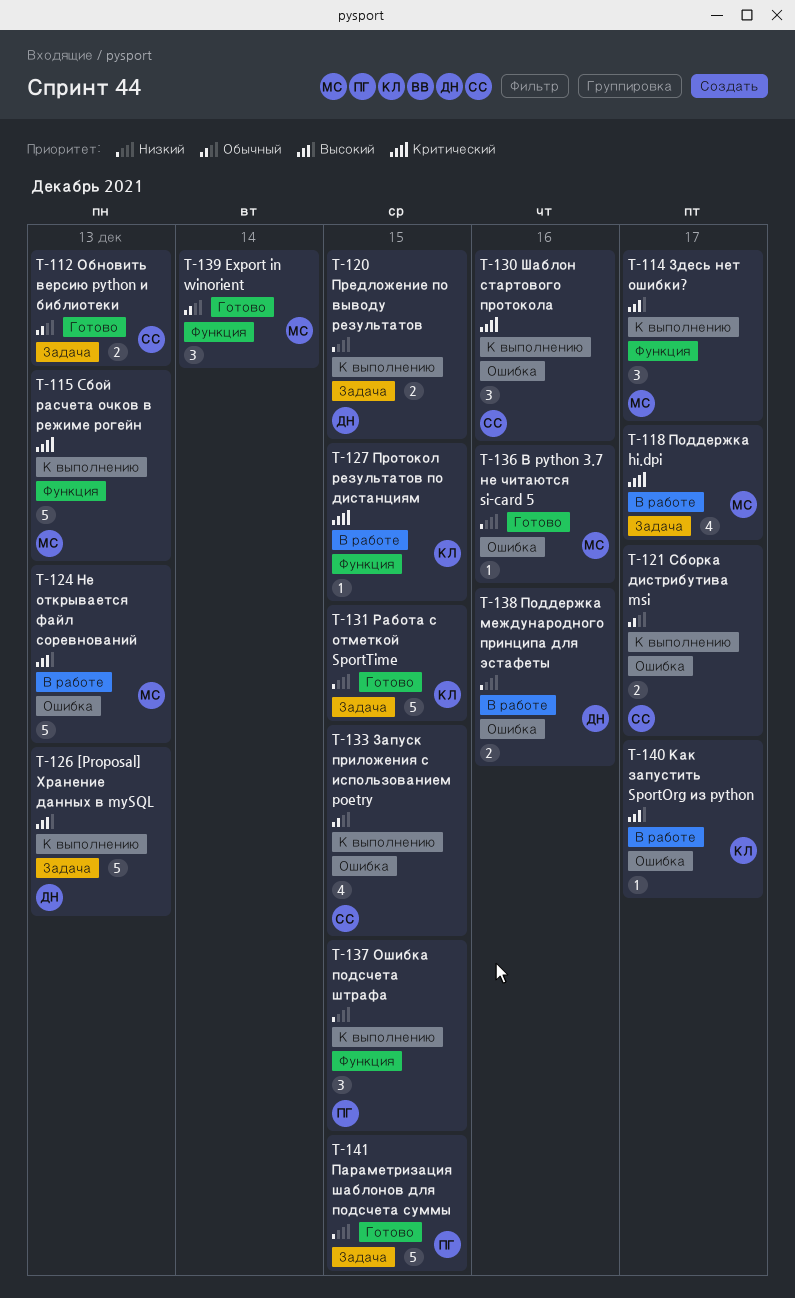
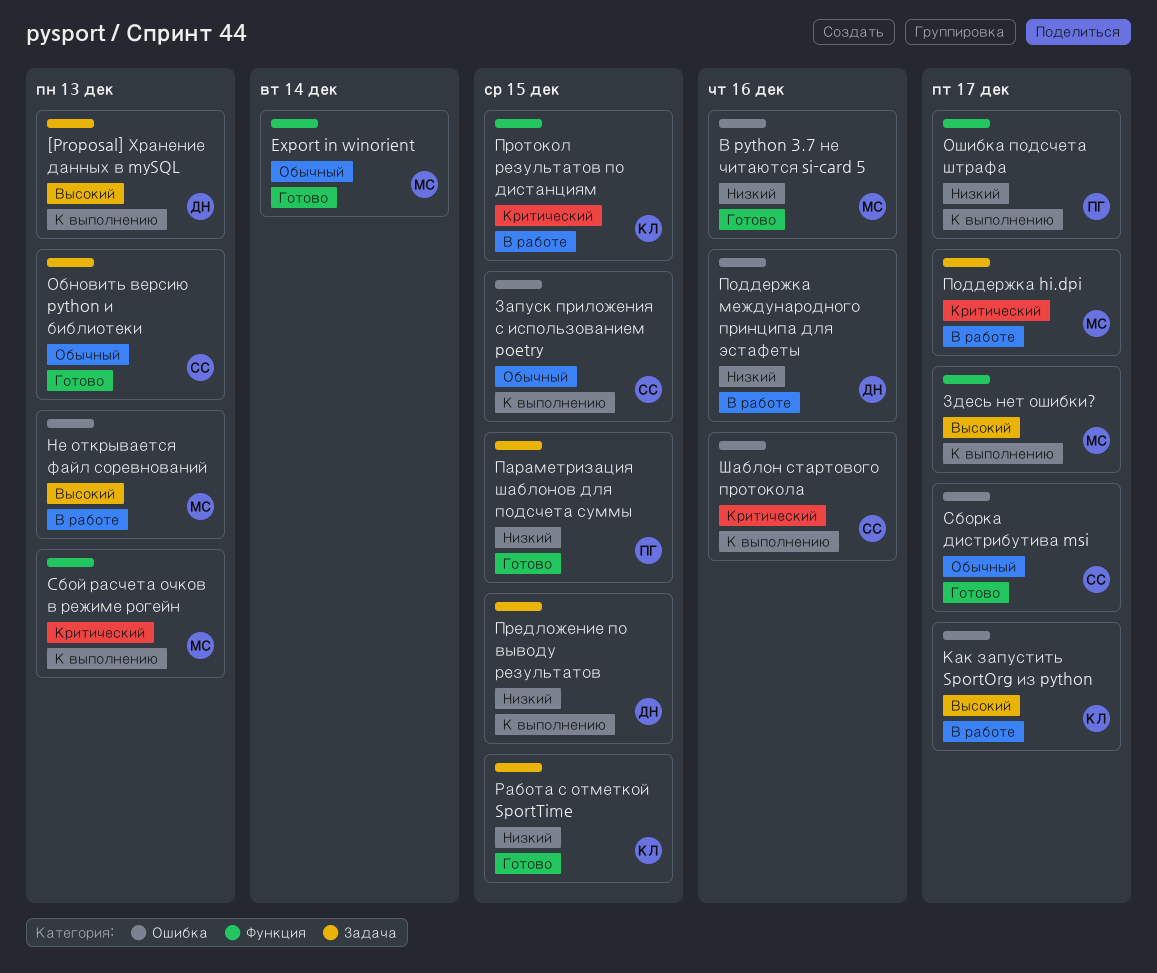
Ошибка подсчета штрафа, due: Dec 15 -> Dec 17
Сборка дистрибутива msi, status: К выполнению -> Готово

